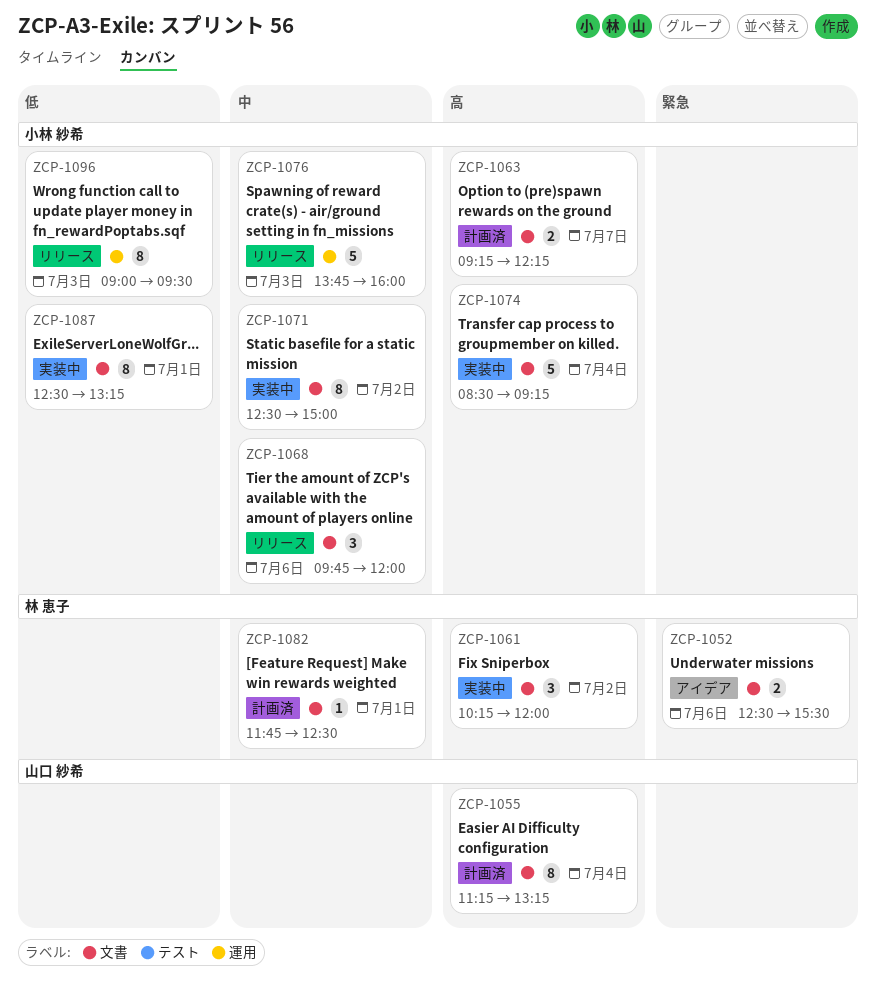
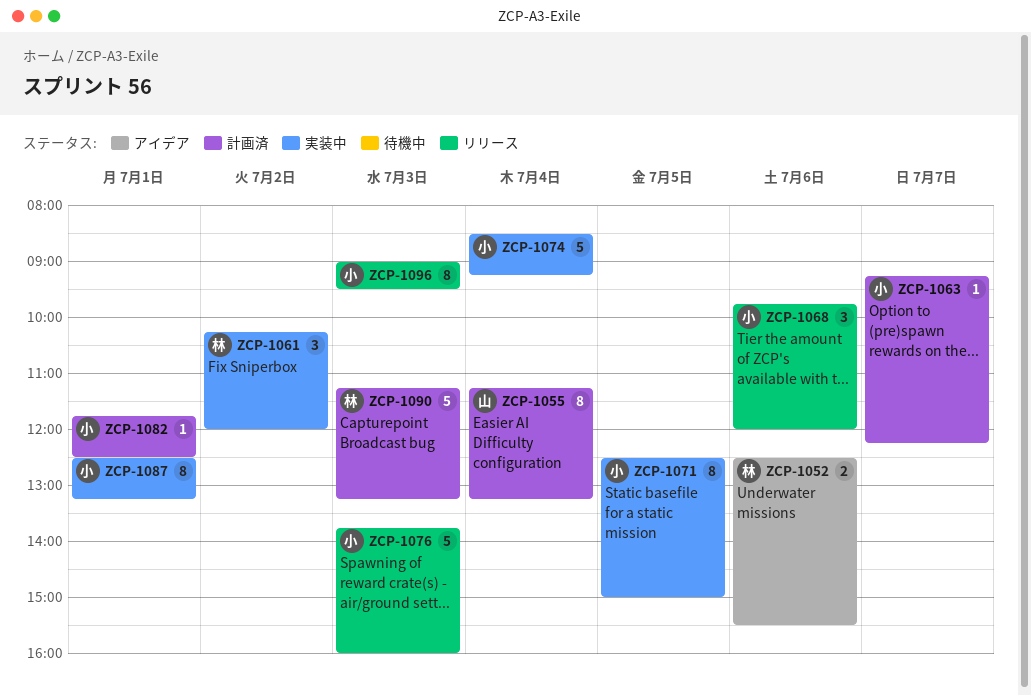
ZCP-1063, estimate: 2 -> 1
ZCP-1071, day: Jul 2 -> Jul 5
ZCP-1082, owner: 林 恵子 -> 小林 紗希
ZCP-1090: none -> present

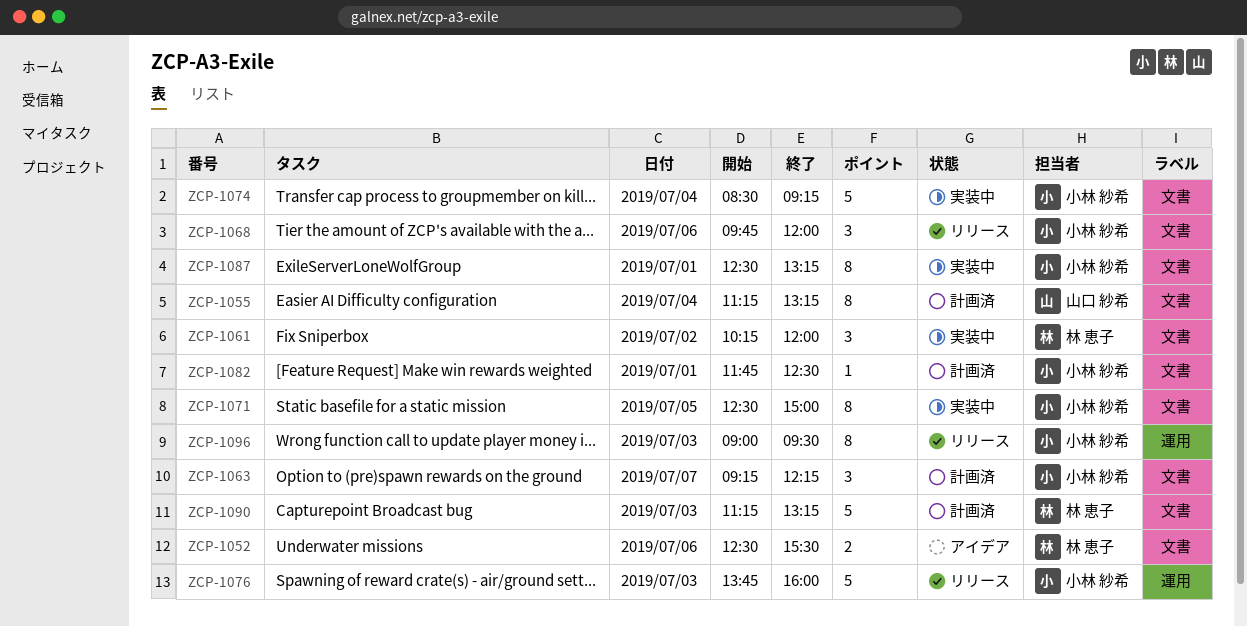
ZCP-1063, estimate: 1 -> 3

